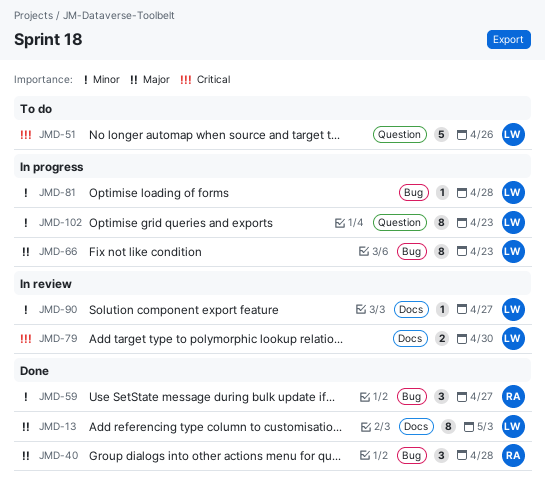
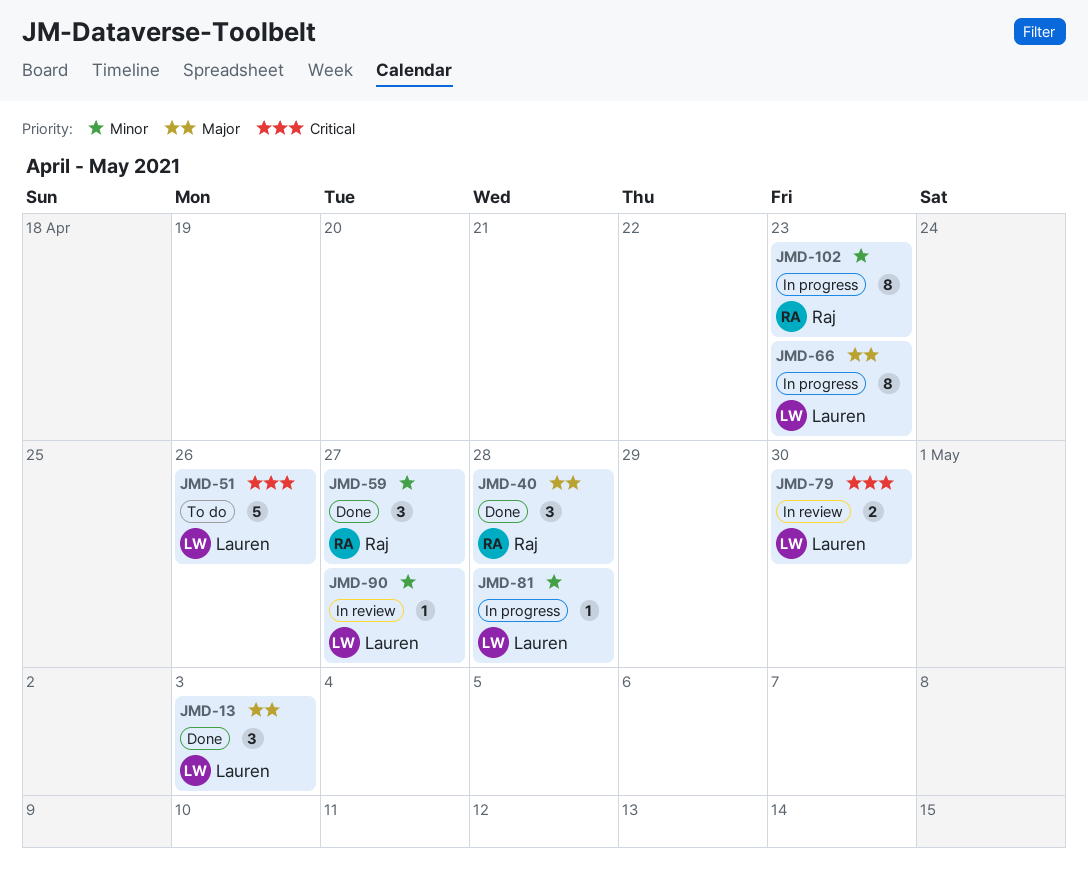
JMD-13, estimate: 8 -> 3
JMD-102, owner: Lauren -> Raj

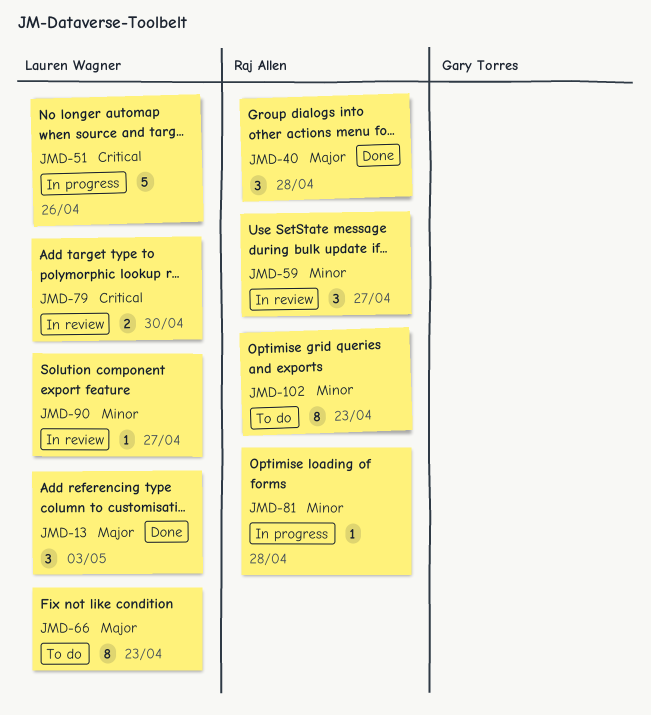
JMD-51, status: To do -> In progress
JMD-59, status: Done -> In review
JMD-66, status: In progress -> To do
JMD-81, owner: Lauren Wagner -> Raj Allen
JMD-102, status: In progress -> To do

